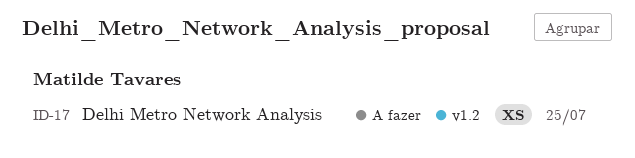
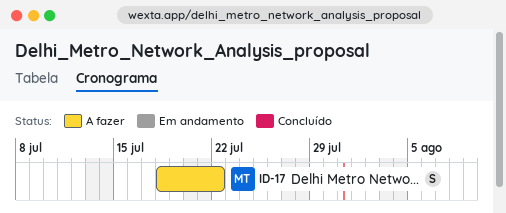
ID-17, estimate: XS -> S
ID-17, due: Jul 25 -> Jul 22

